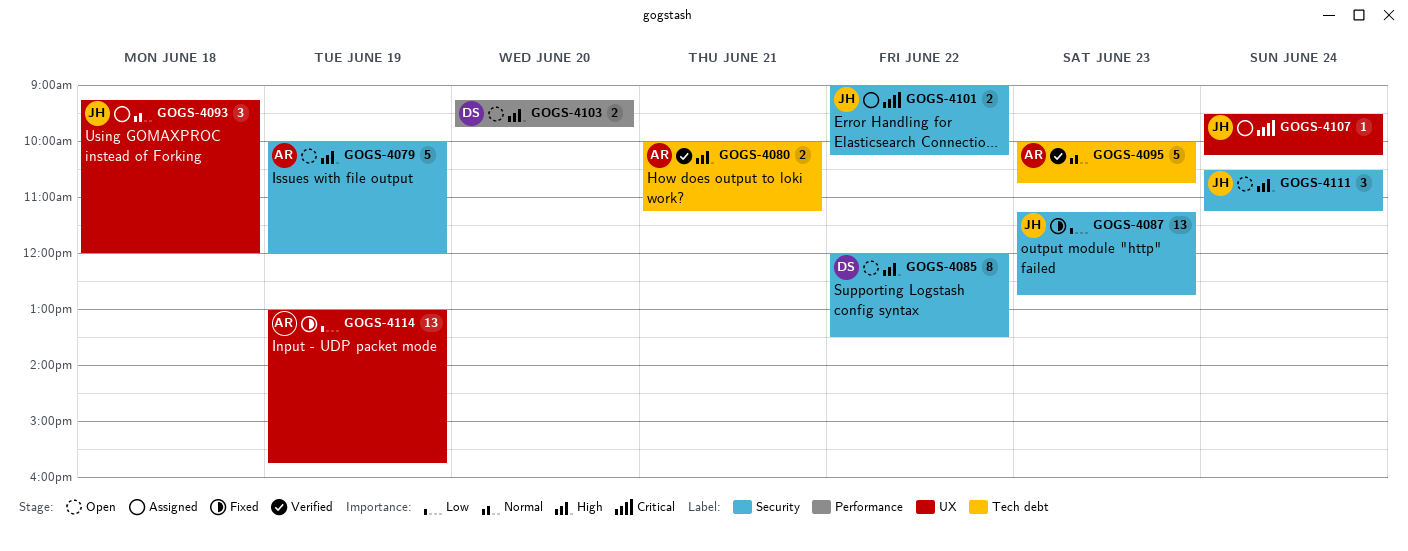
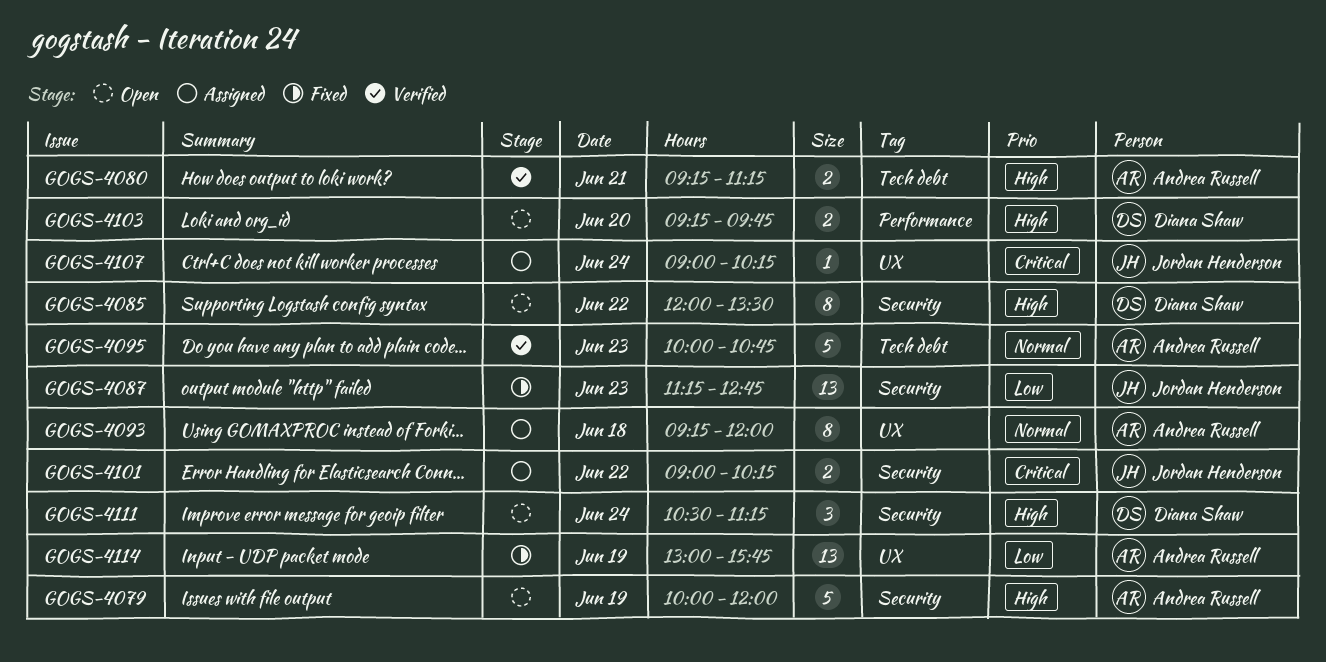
GOGS-4080, begins: 10:00 -> 09:15
GOGS-4093, owner: Jordan Henderson -> Andrea Russell
GOGS-4093, estimate: 3 -> 8
GOGS-4107, begins: 09:30 -> 09:00
GOGS-4111, owner: Jordan Henderson -> Diana Shaw

